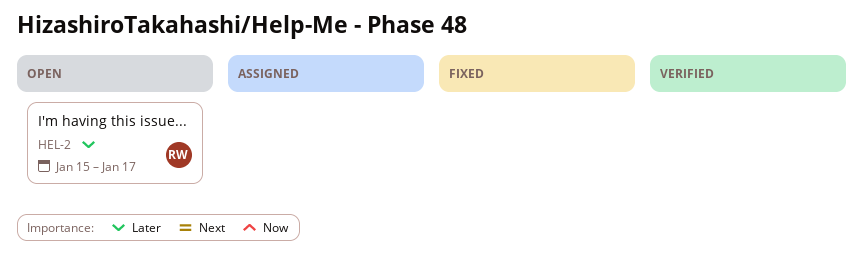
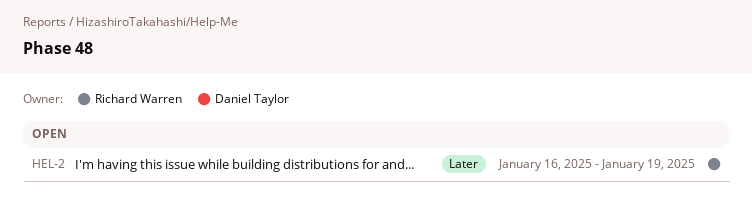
HEL-2, start: Jan 15 -> Jan 16
HEL-2, due: Jan 17 -> Jan 19

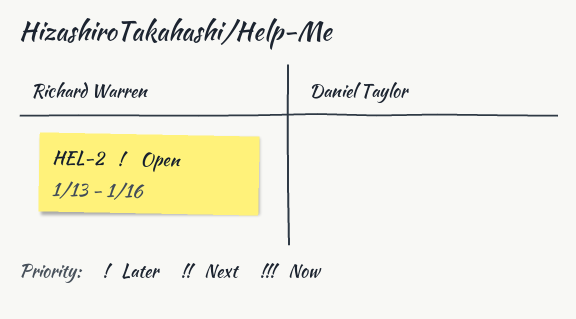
HEL-2, start: Jan 16 -> Jan 13
HEL-2, due: Jan 19 -> Jan 16

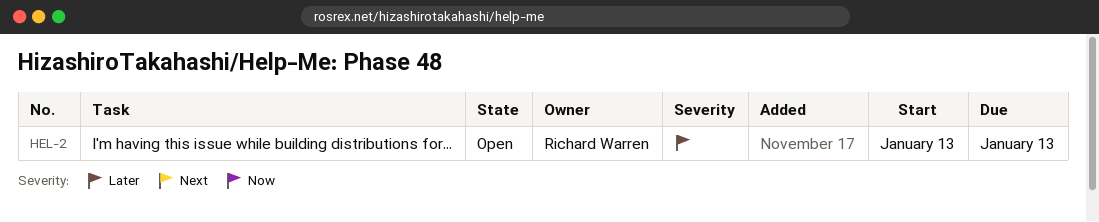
HEL-2, due: Jan 16 -> Jan 13

